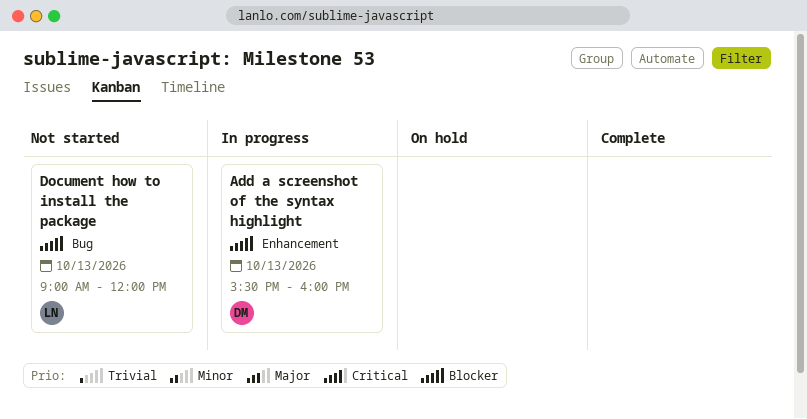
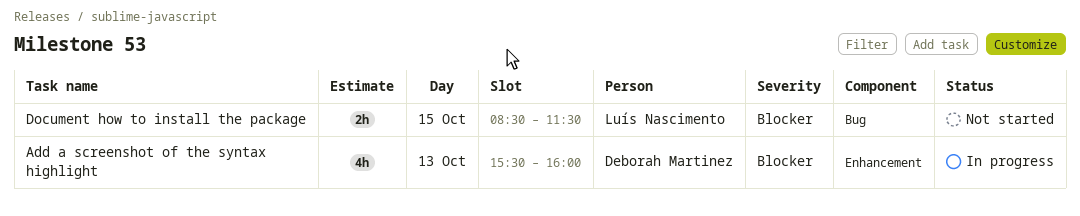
Document how to install the package, day: Oct 13 -> Oct 15
Document how to install the package, begins: 09:00 -> 08:30
Document how to install the package, ends: 12:00 -> 11:30

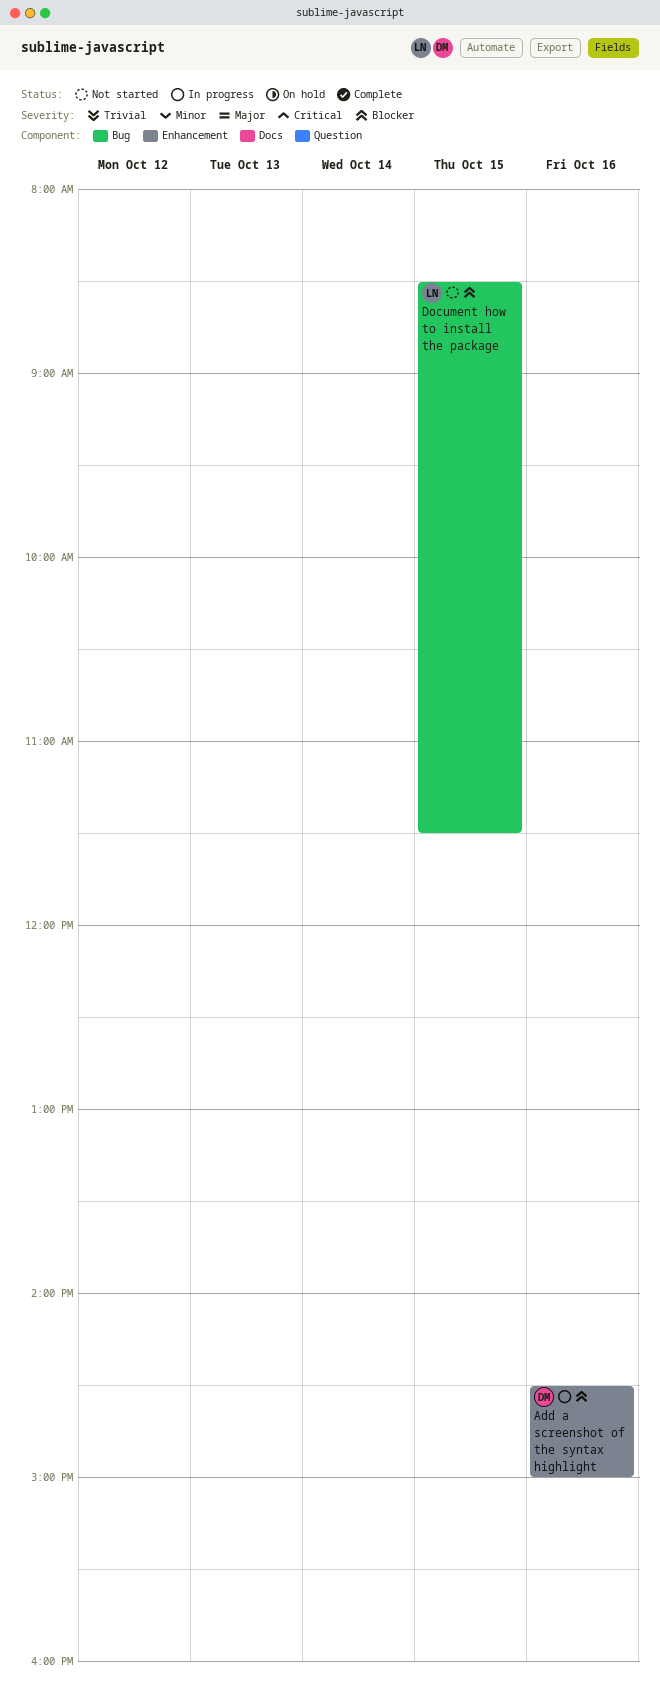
Add a screenshot of the syntax highlight, day: Oct 13 -> Oct 16
Add a screenshot of the syntax highlight, begins: 15:30 -> 14:30
Add a screenshot of the syntax highlight, ends: 16:00 -> 15:00

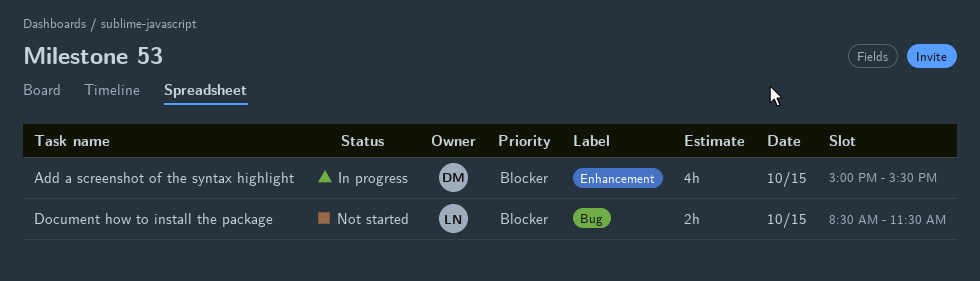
Add a screenshot of the syntax highlight, day: Oct 16 -> Oct 15
Add a screenshot of the syntax highlight, begins: 14:30 -> 15:00
Add a screenshot of the syntax highlight, ends: 15:00 -> 15:30

